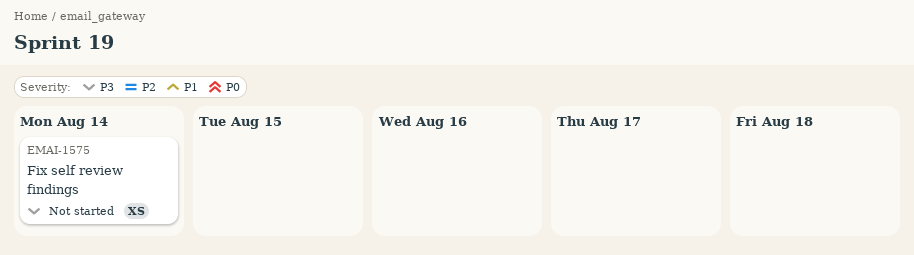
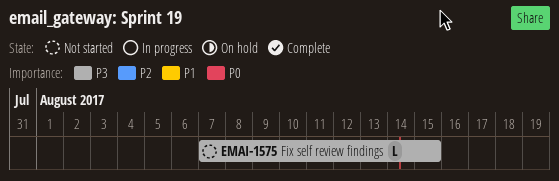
EMAI-1575, estimate: XS -> L
EMAI-1575, due: Aug 14 -> Aug 15

